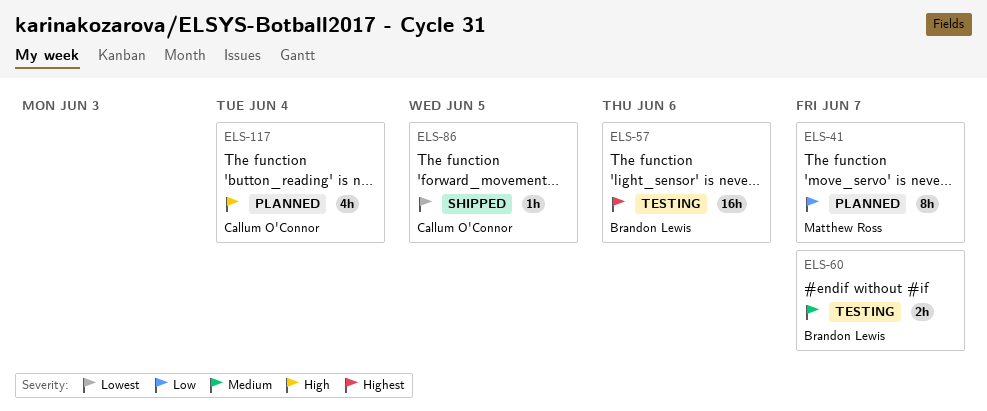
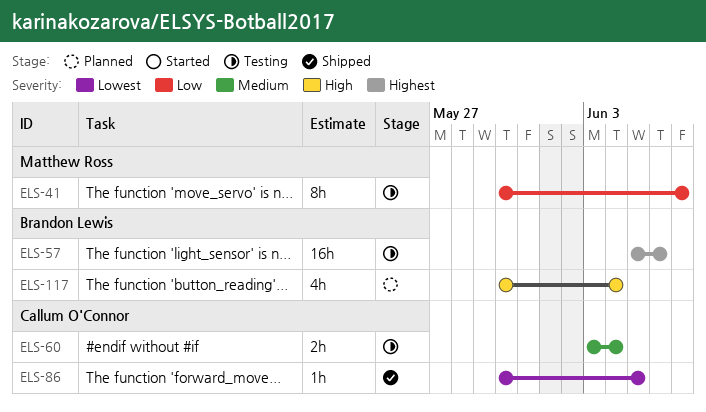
ELS-41, status: Planned -> Testing
ELS-60, owner: Brandon Lewis -> Callum O'Connor
ELS-60, due: Jun 7 -> Jun 4
ELS-117, owner: Callum O'Connor -> Brandon Lewis

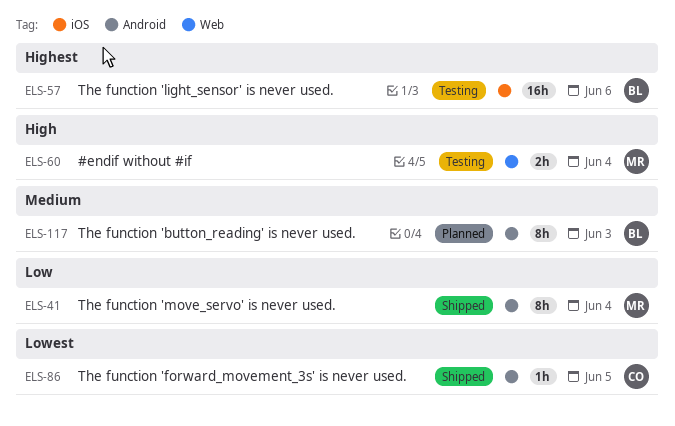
ELS-41, status: Testing -> Shipped
ELS-41, due: Jun 7 -> Jun 4
ELS-60, owner: Callum O'Connor -> Matthew Ross
ELS-60, priority: Medium -> High
ELS-117, priority: High -> Medium
ELS-117, estimate: 4h -> 8h
ELS-117, due: Jun 4 -> Jun 3

